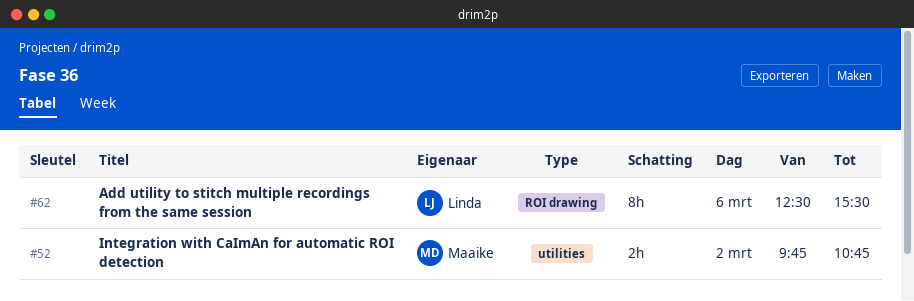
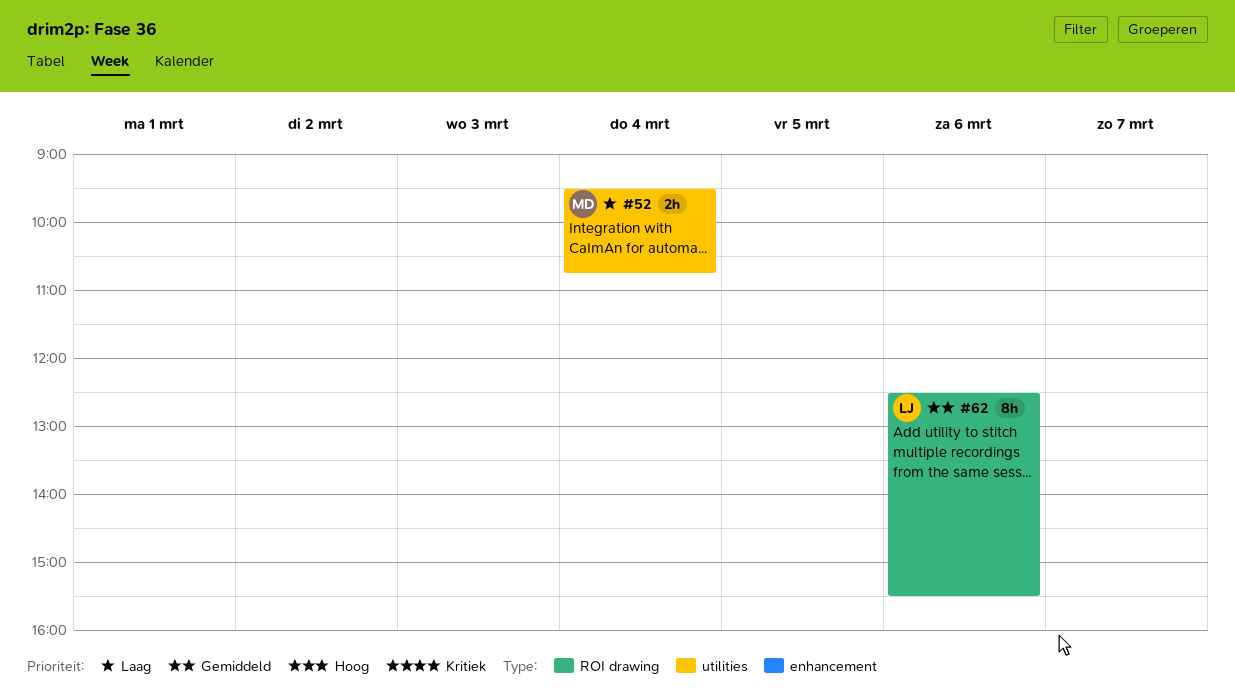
#52, day: Mar 2 -> Mar 4
#52, begins: 09:45 -> 09:30

